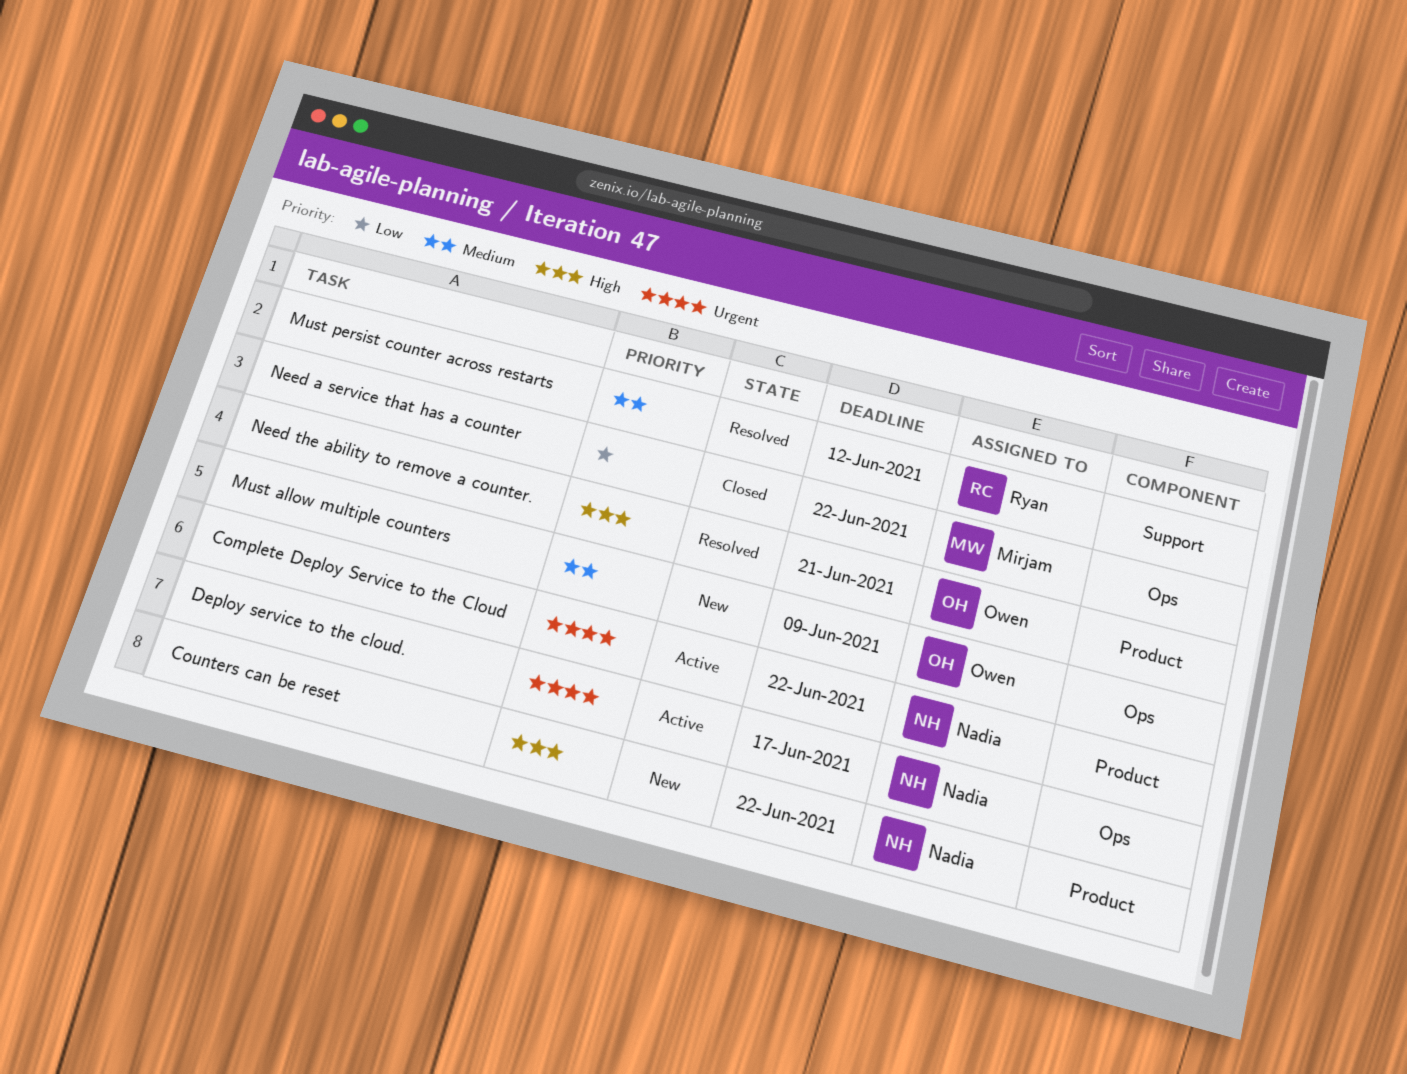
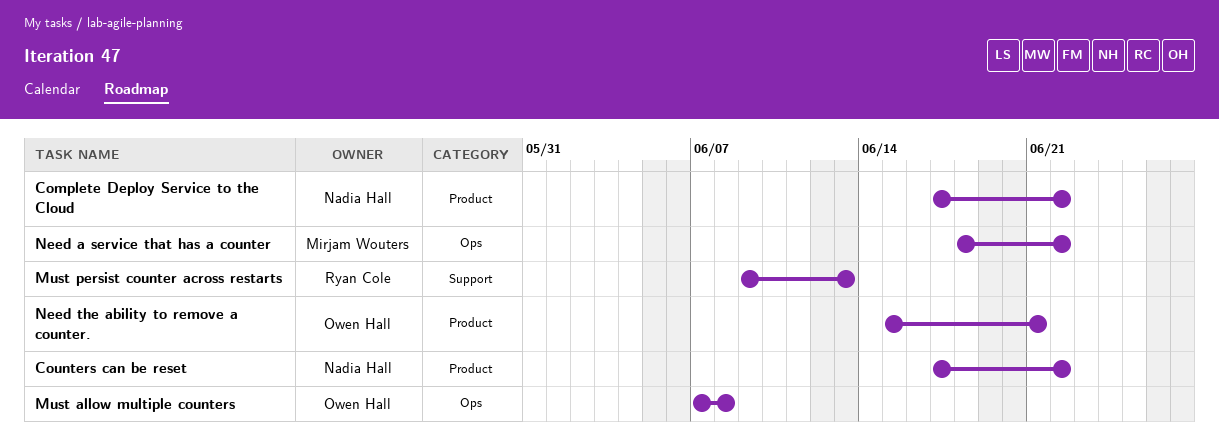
Deploy service to the cloud.: present -> none
Must allow multiple counters, due: Jun 9 -> Jun 8
Must persist counter across restarts, due: Jun 12 -> Jun 13

